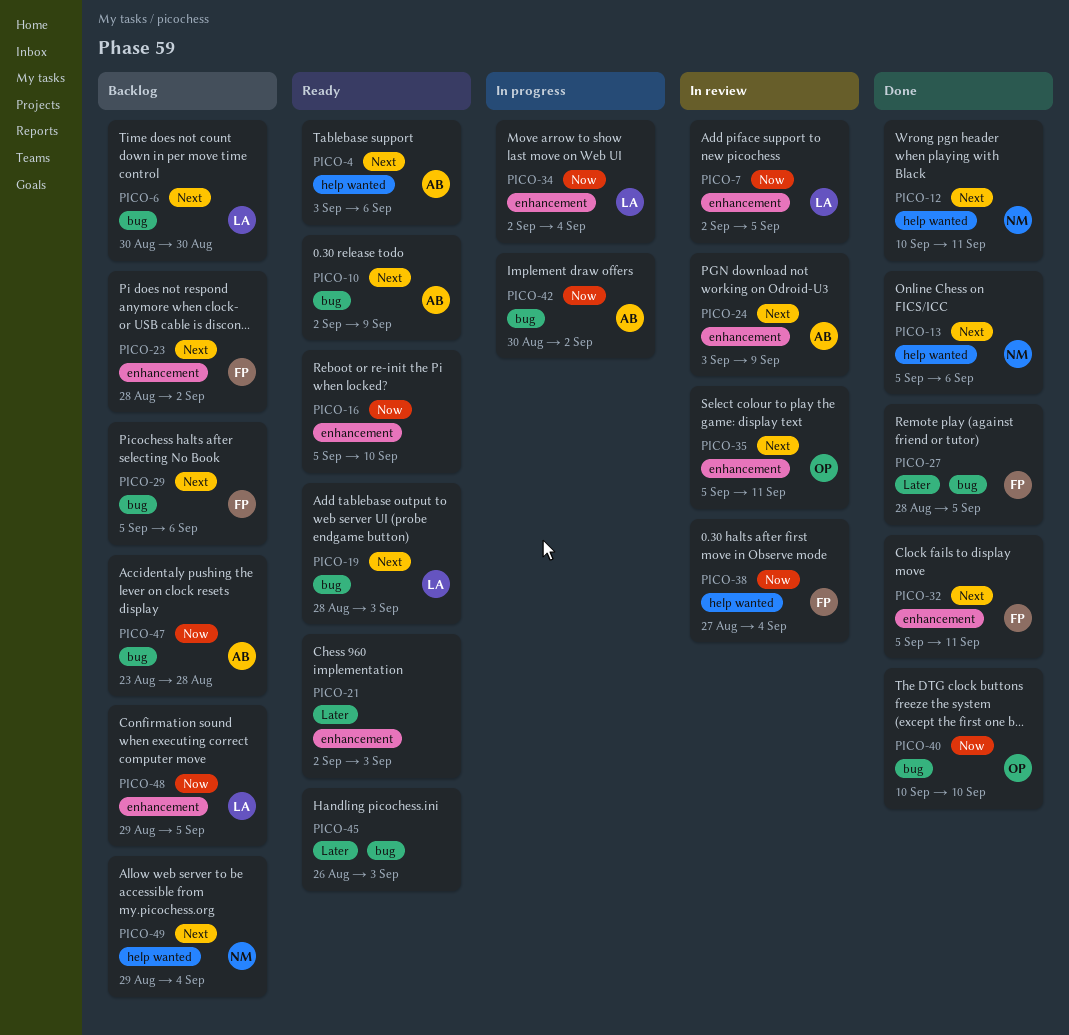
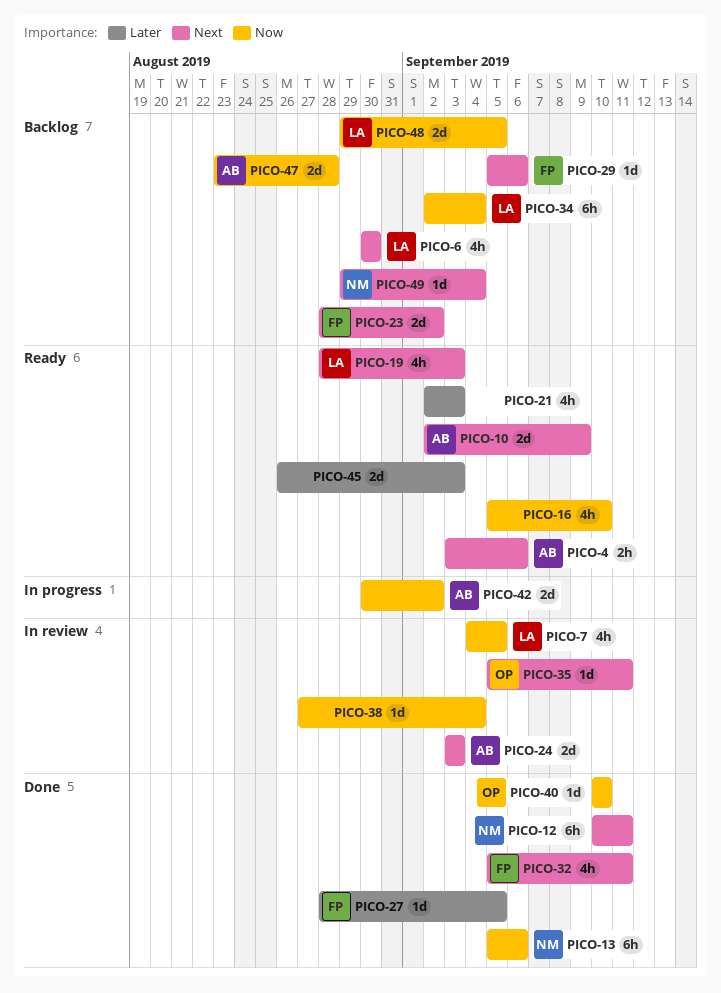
PICO-7, start: Sep 2 -> Sep 4
PICO-13, priority: Next -> Now
PICO-24, due: Sep 9 -> Sep 3
PICO-34, status: In progress -> Backlog
PICO-38, owner: FP -> none

